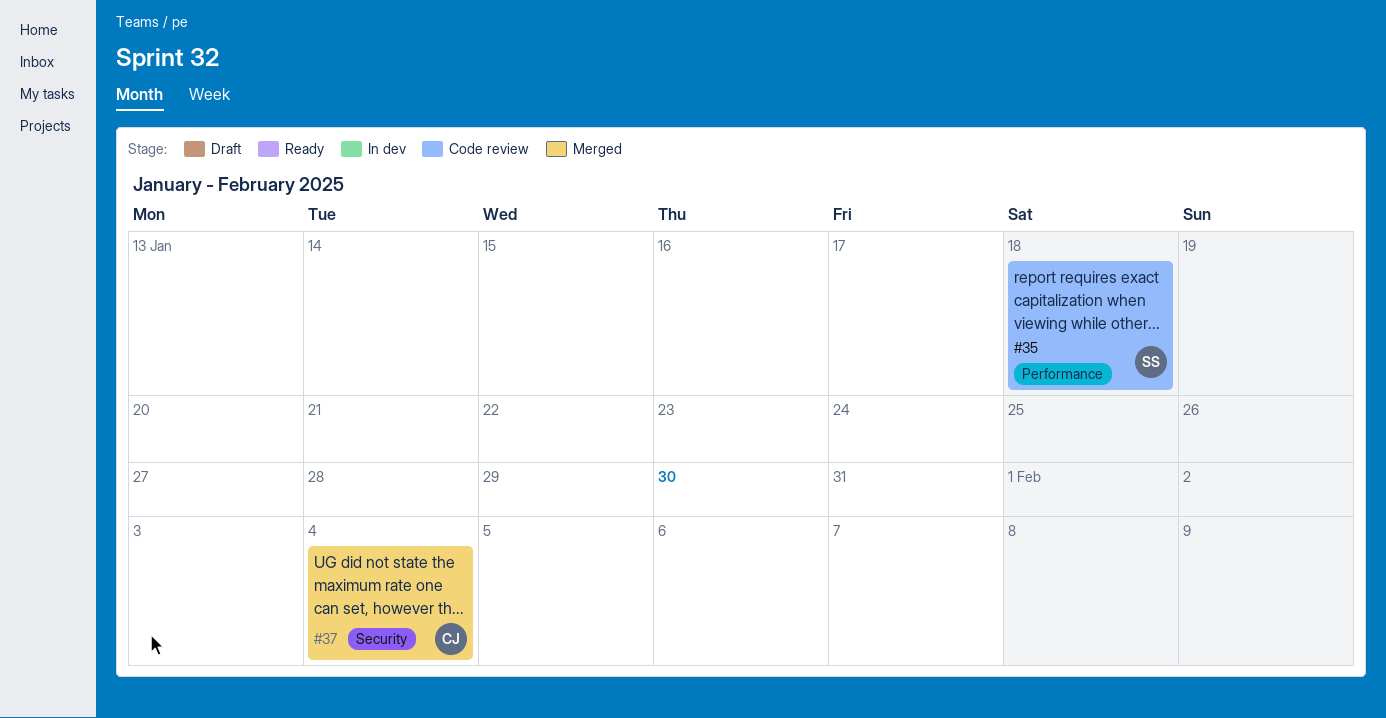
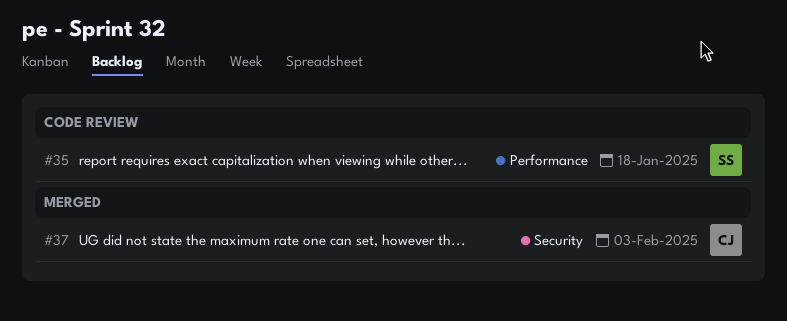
#37, due: Feb 4 -> Feb 3

